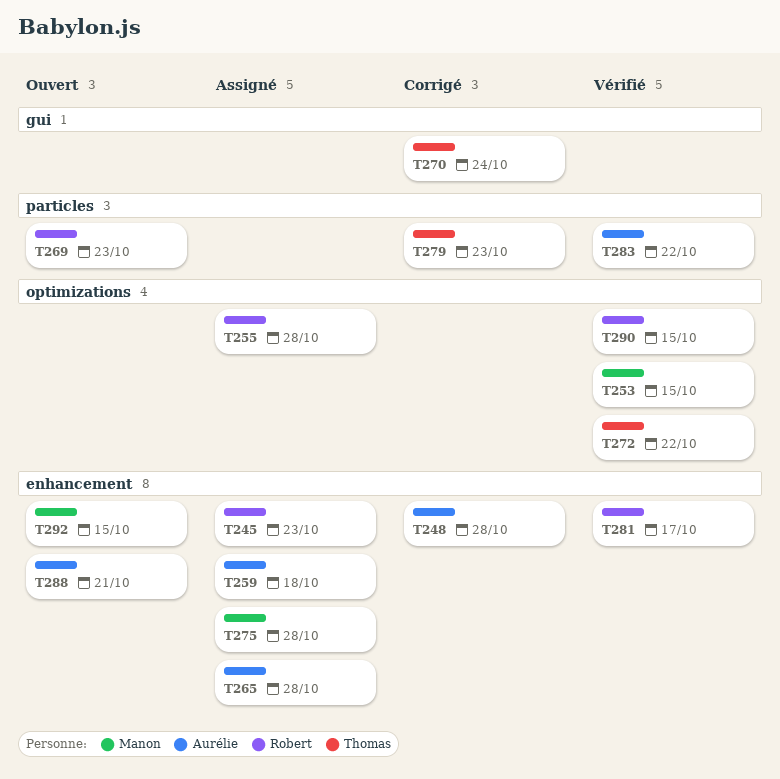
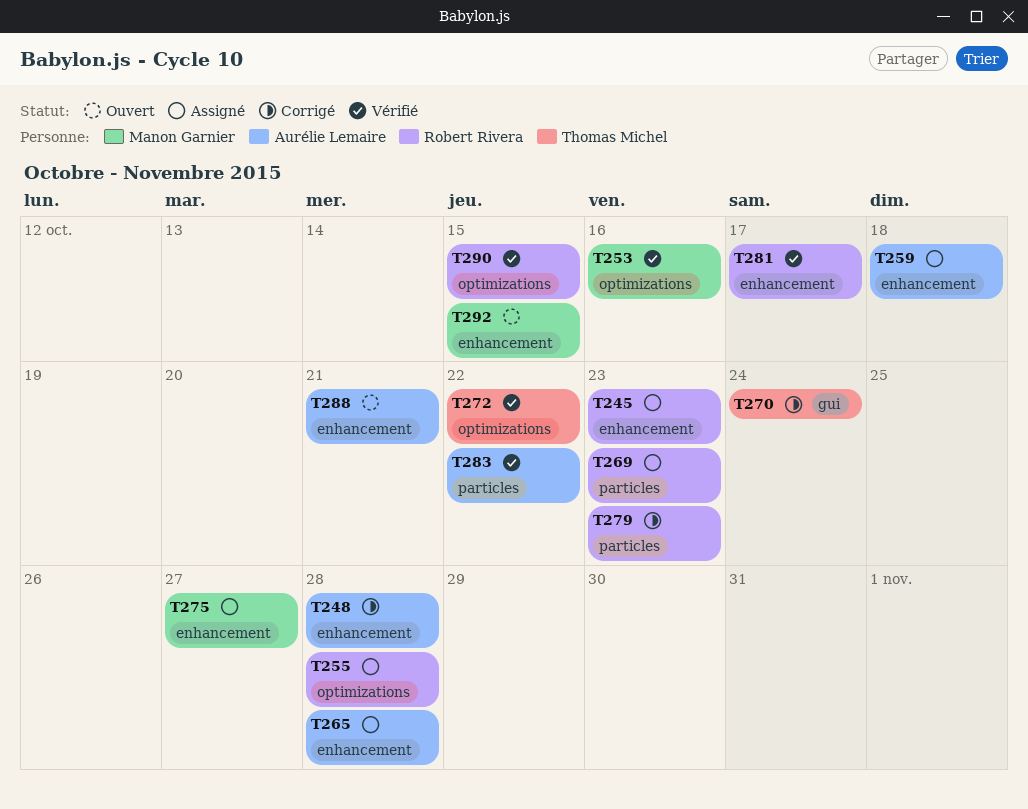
T253, due: Oct 15 -> Oct 16
T269, status: Ouvert -> Assigné
T275, due: Oct 28 -> Oct 27
T279, owner: Thomas Michel -> Robert Rivera

